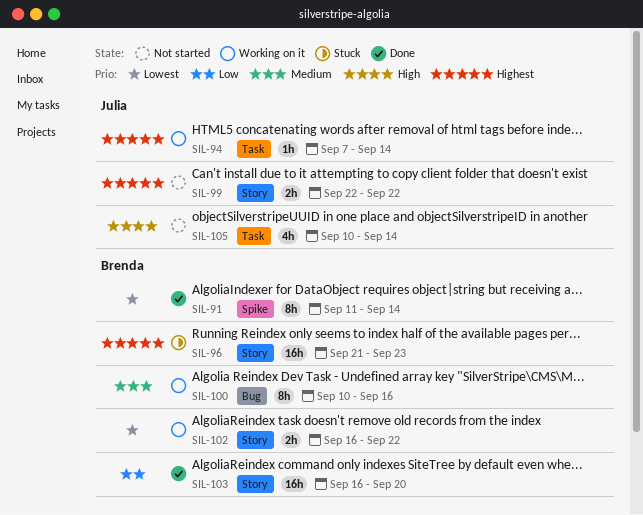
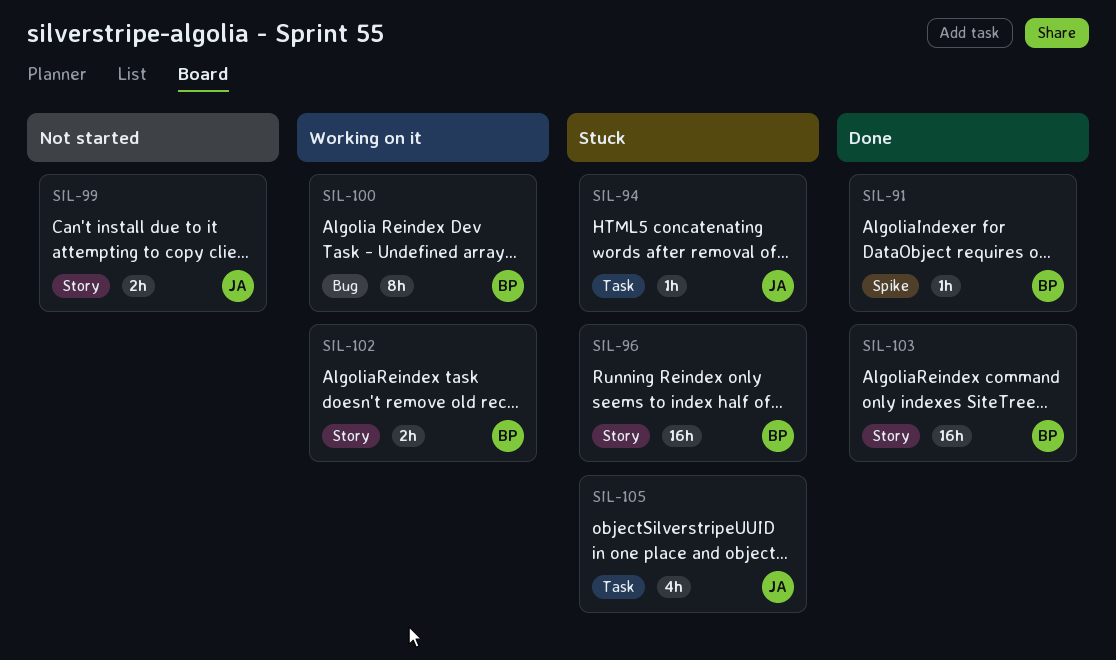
SIL-91, estimate: 8h -> 1h
SIL-94, status: Working on it -> Stuck
SIL-105, status: Not started -> Stuck

